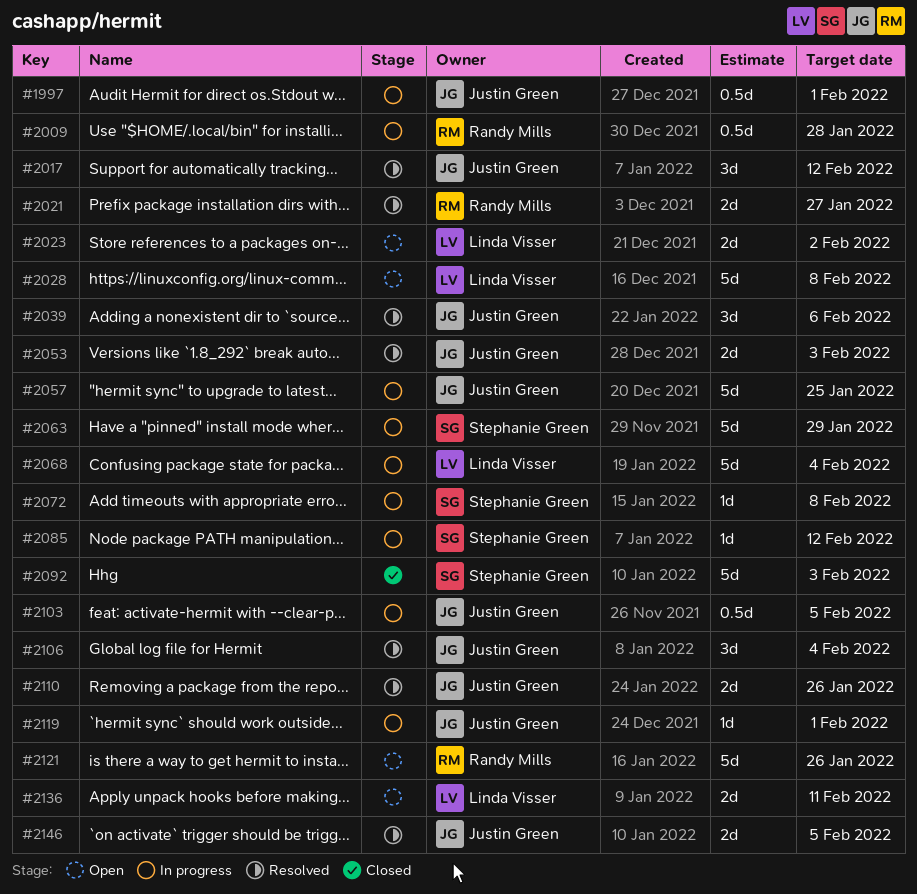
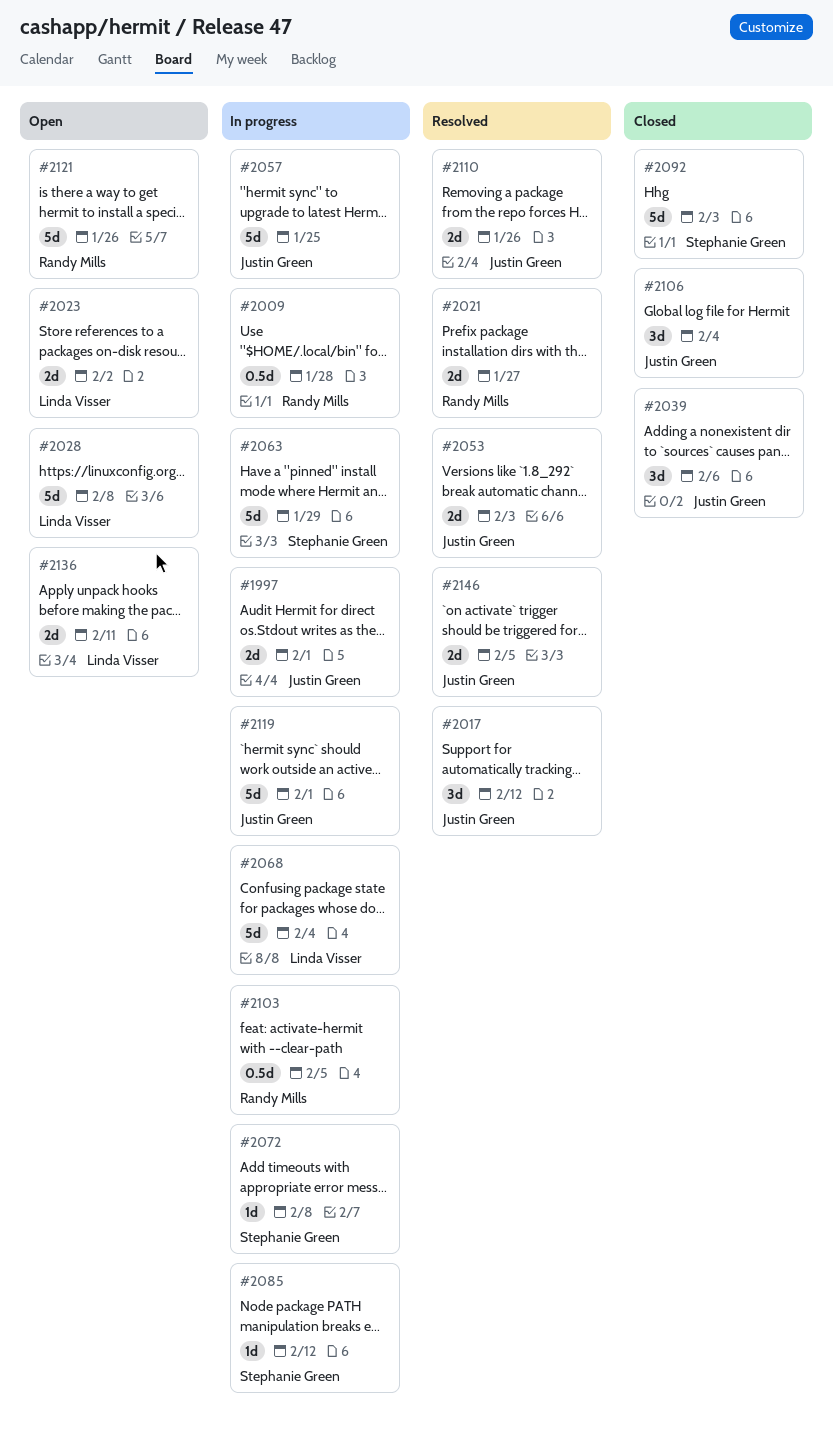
#1997, estimate: 0.5d -> 2d
#2039, status: Resolved -> Closed
#2103, owner: Justin Green -> Randy Mills
#2106, status: Resolved -> Closed
#2119, estimate: 1d -> 5d

